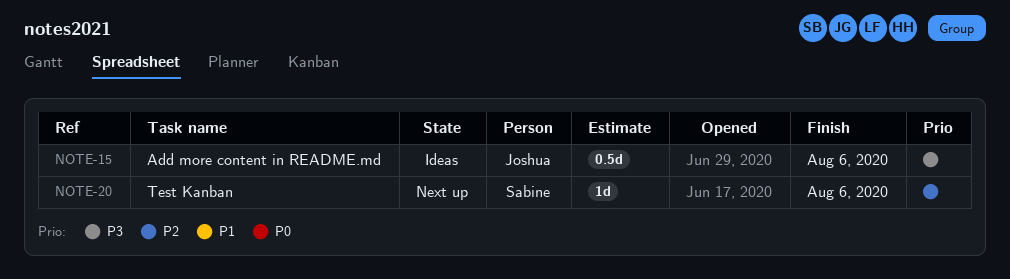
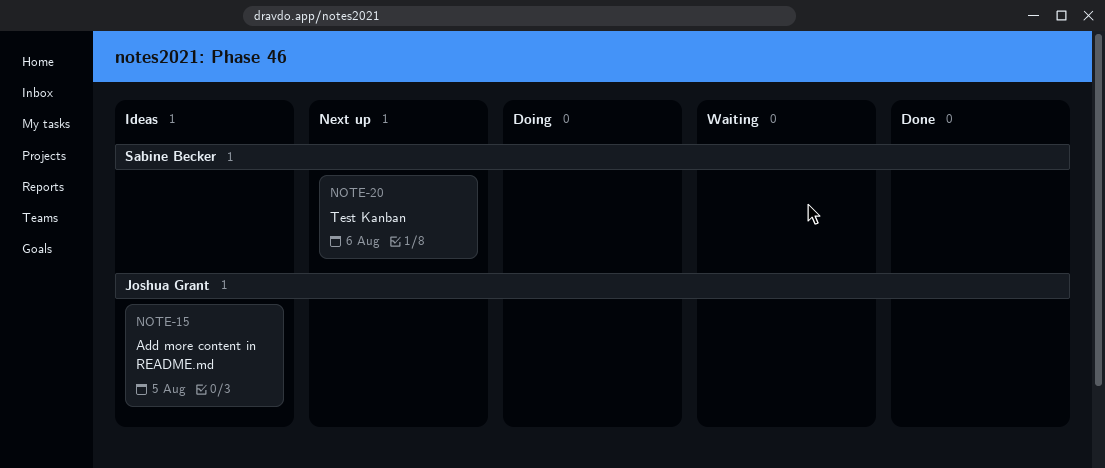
NOTE-15, due: Aug 6 -> Aug 5

